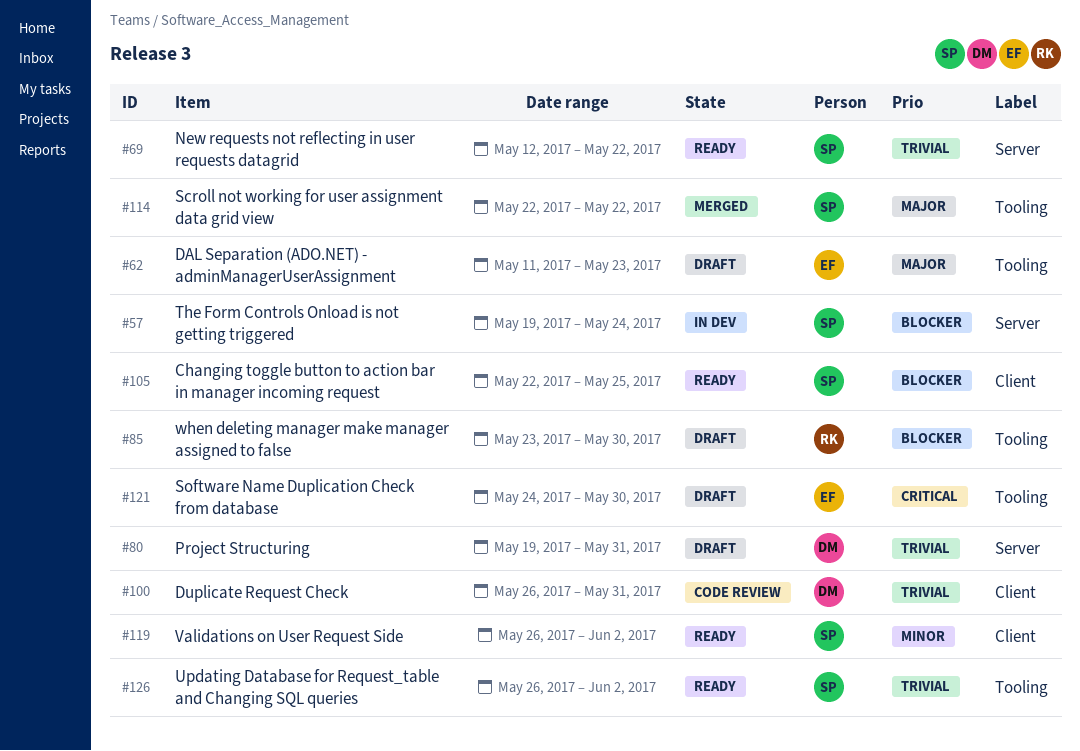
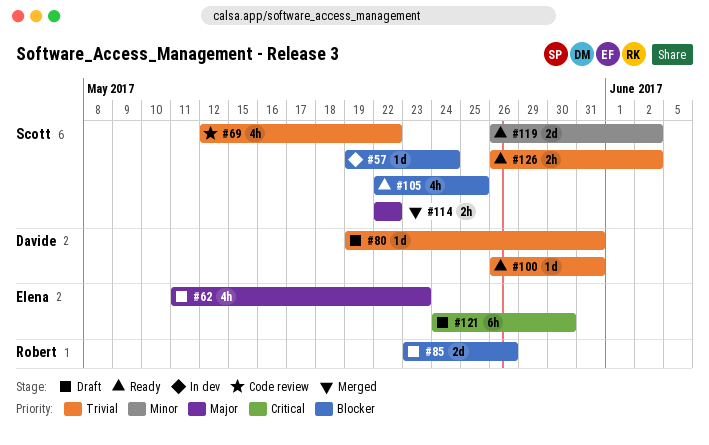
#69, status: Ready -> Code review
#85, due: May 30 -> May 26
#100, status: Code review -> Ready

